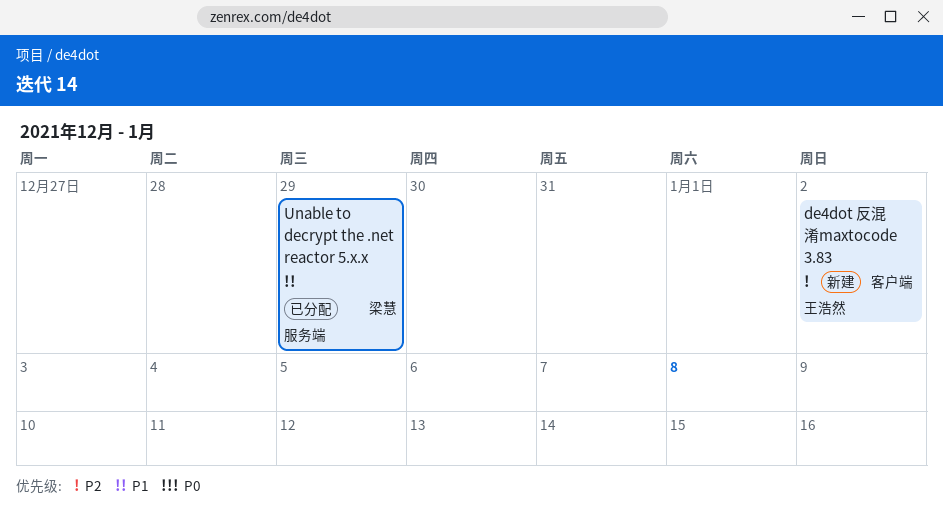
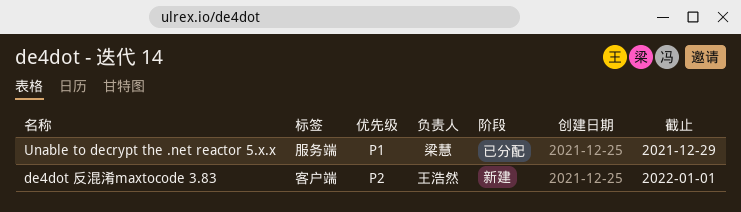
de4dot 反混淆maxtocode 3.83, due: Jan 2 -> Jan 1

